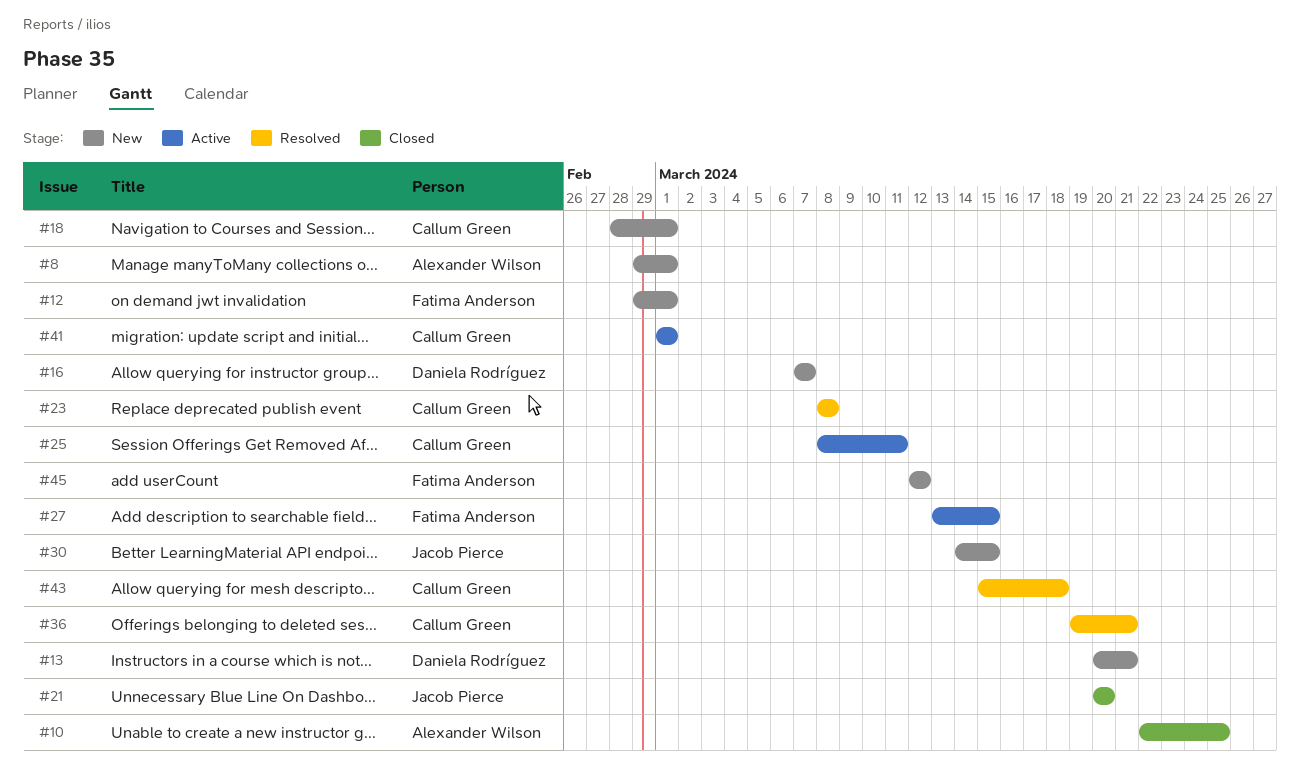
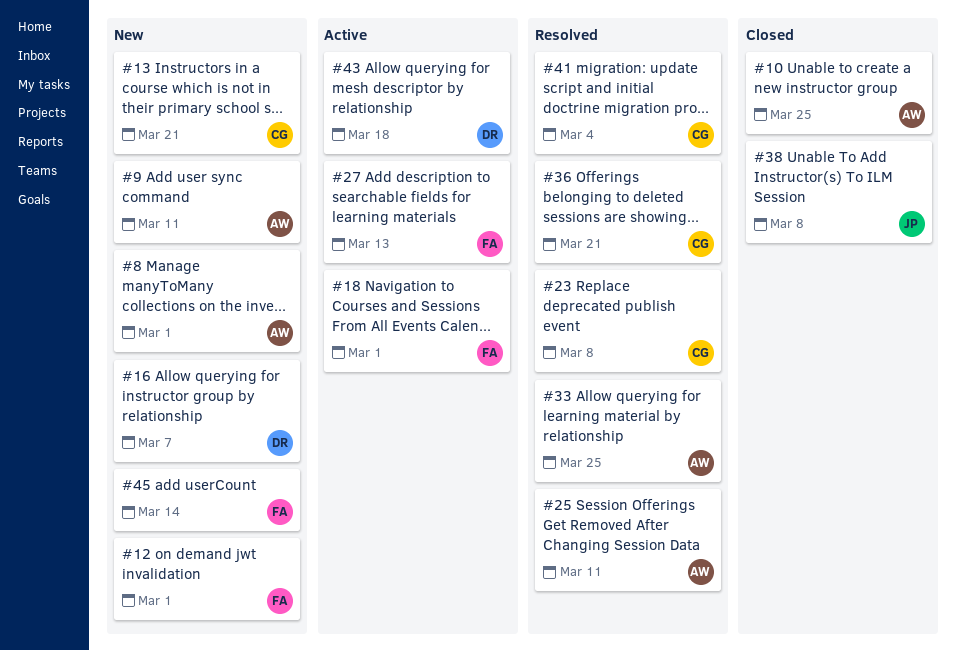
#9: none -> present
#13, owner: Daniela Rodríguez -> Callum Green
#18, status: New -> Active
#18, owner: Callum Green -> Fatima Anderson
#21: present -> none
#25, status: Active -> Resolved
#25, owner: Callum Green -> Alexander Wilson
#27, due: Mar 15 -> Mar 13
#30: present -> none
#33: none -> present
#38: none -> present
#41, status: Active -> Resolved
#41, due: Mar 1 -> Mar 4
#43, status: Resolved -> Active
#43, owner: Callum Green -> Daniela Rodríguez
#45, due: Mar 12 -> Mar 14

